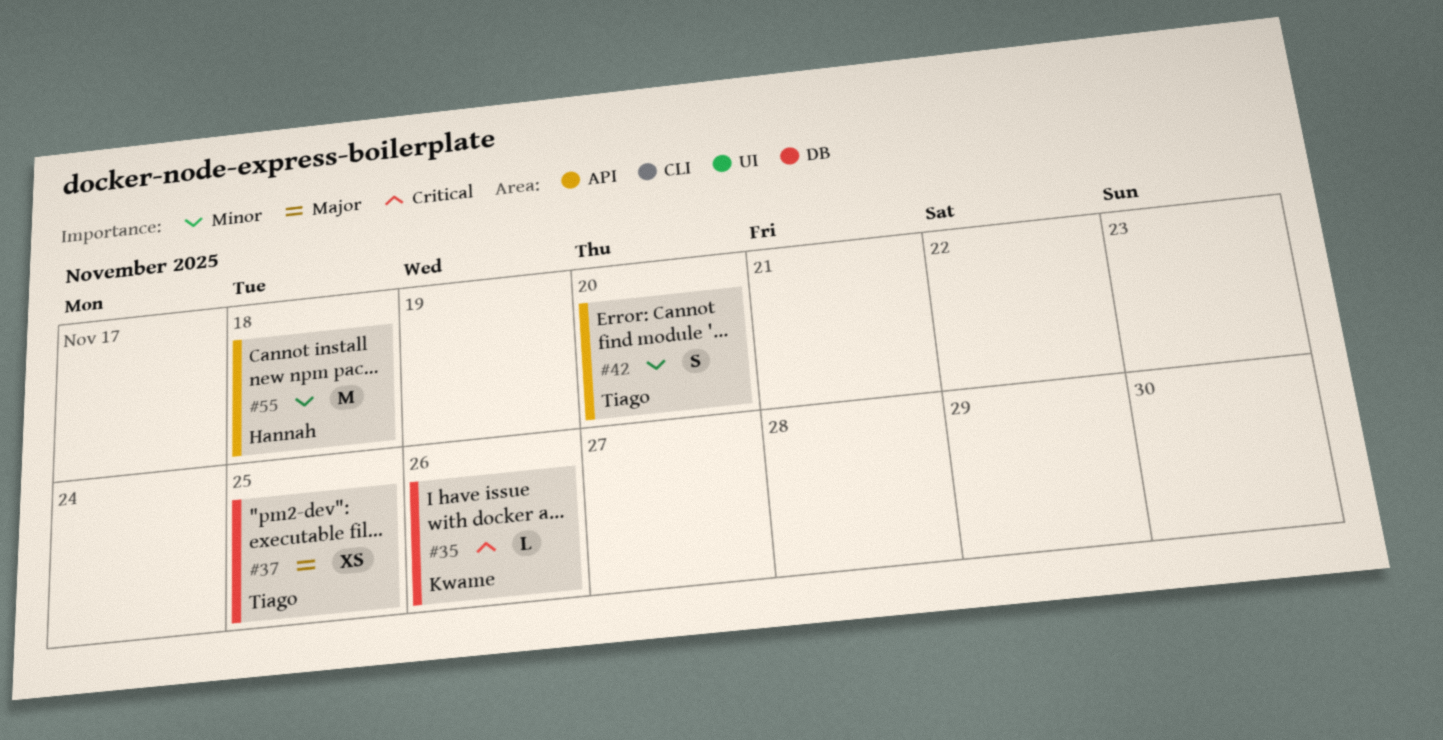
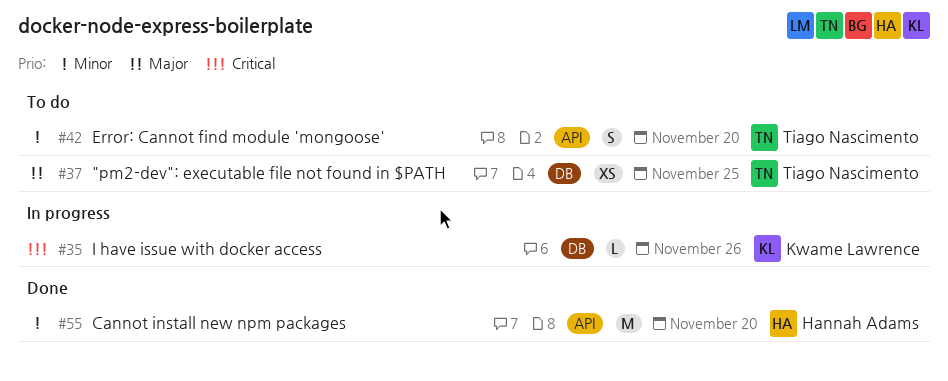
#55, due: Nov 18 -> Nov 20

